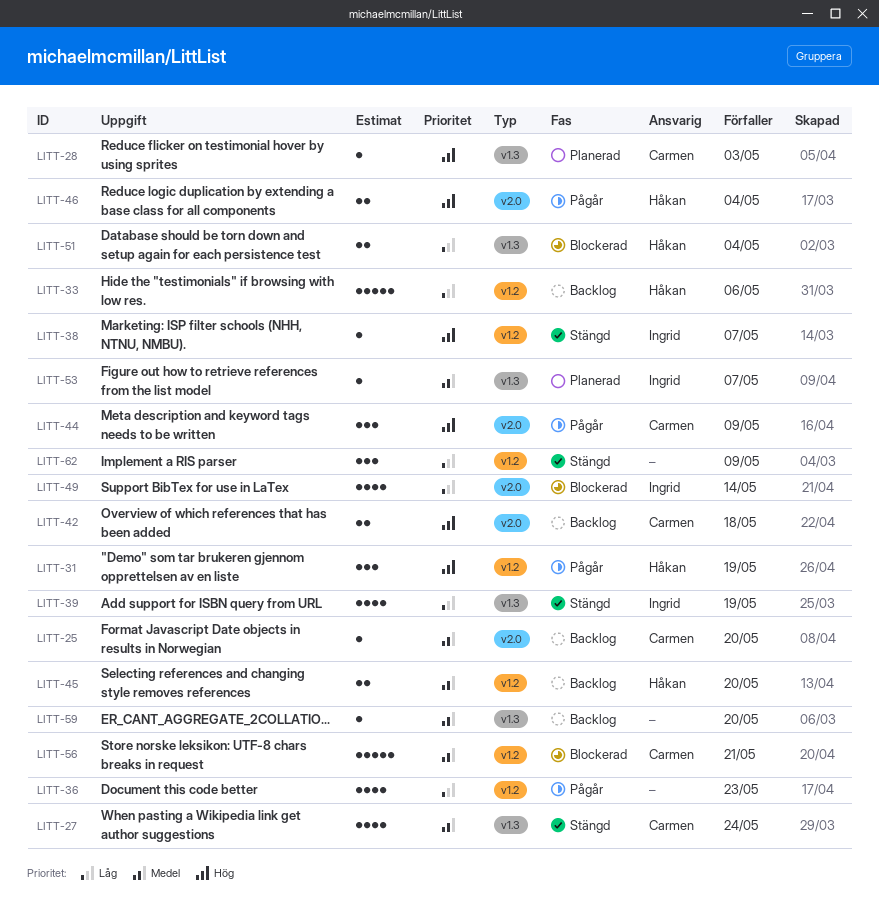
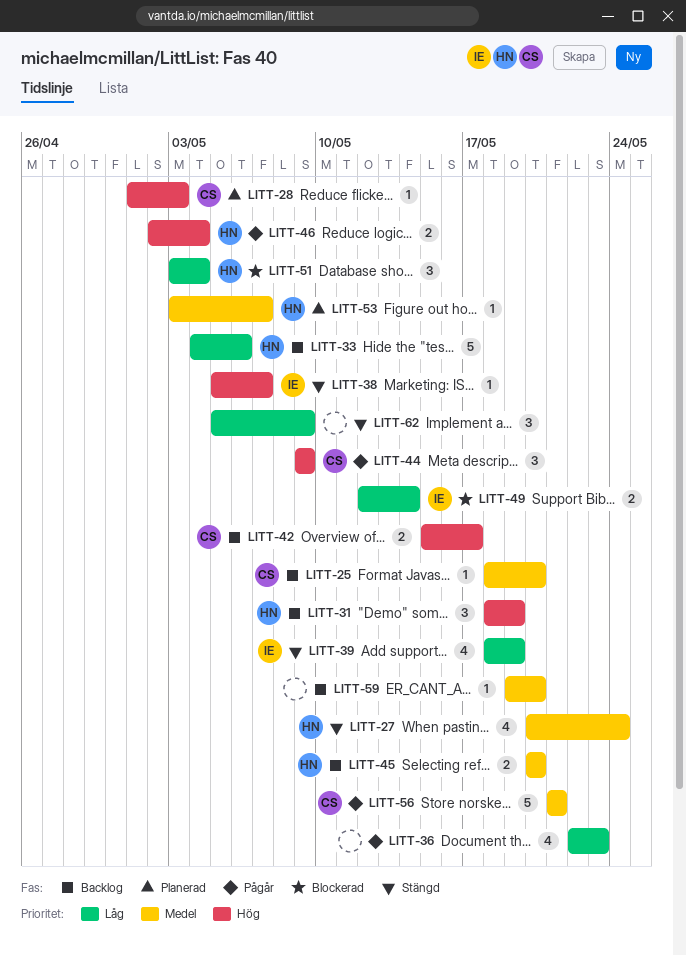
LITT-27, owner: Carmen -> Håkan
LITT-31, status: Pågår -> Backlog
LITT-42, due: May 18 -> May 17
LITT-49, estimate: 4 -> 2
LITT-51, estimate: 2 -> 3
LITT-53, owner: Ingrid -> Håkan
LITT-56, status: Blockerad -> Pågår

